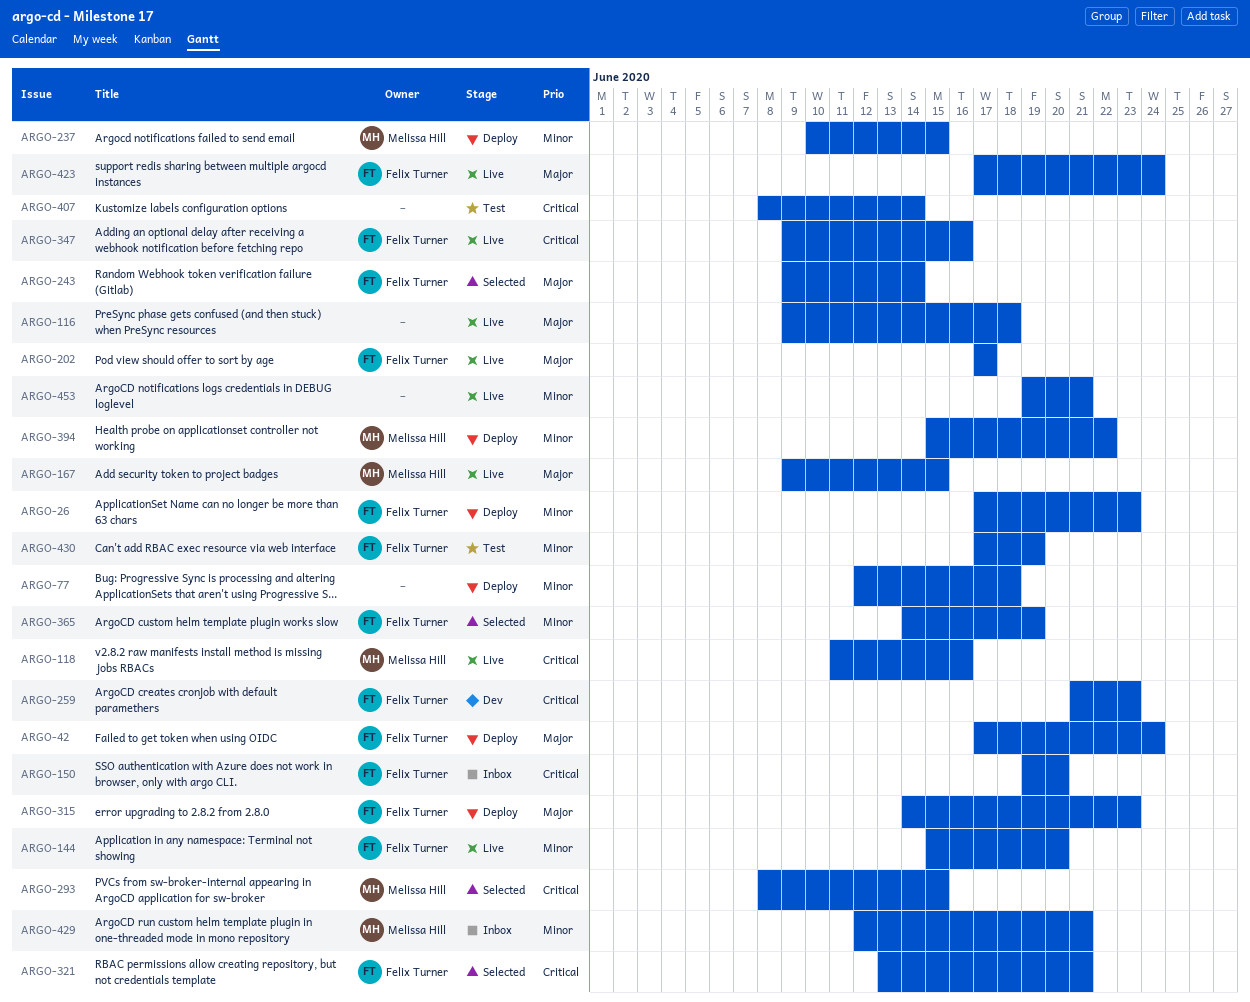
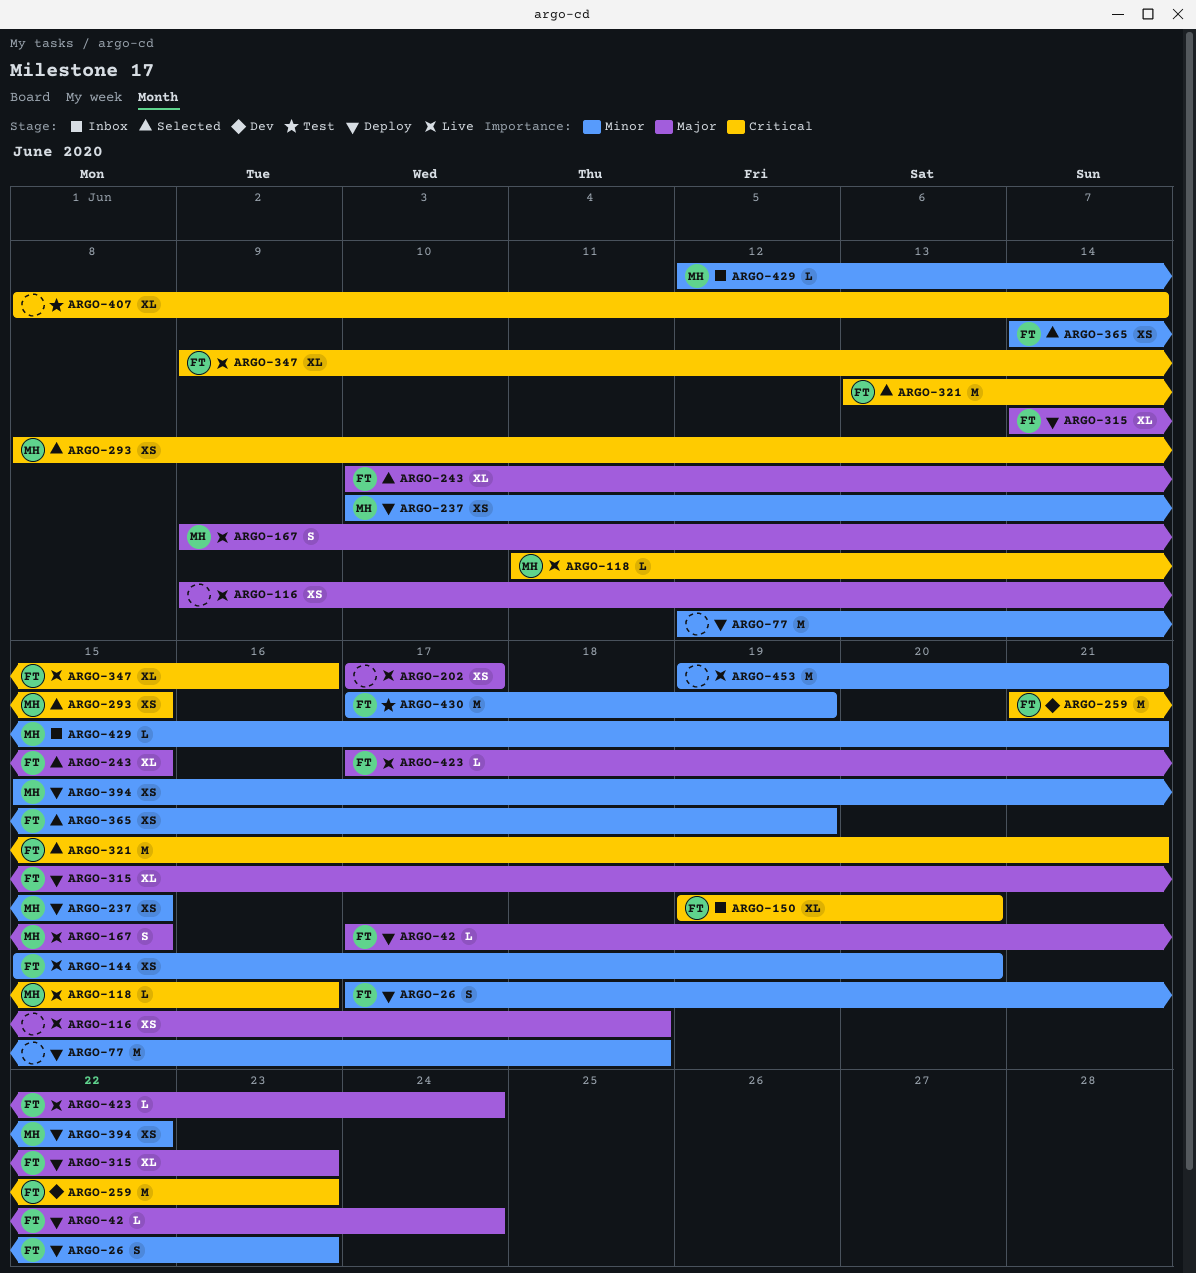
ARGO-202, owner: Felix Turner -> none
ARGO-243, start: Jun 9 -> Jun 10
ARGO-243, due: Jun 14 -> Jun 15

